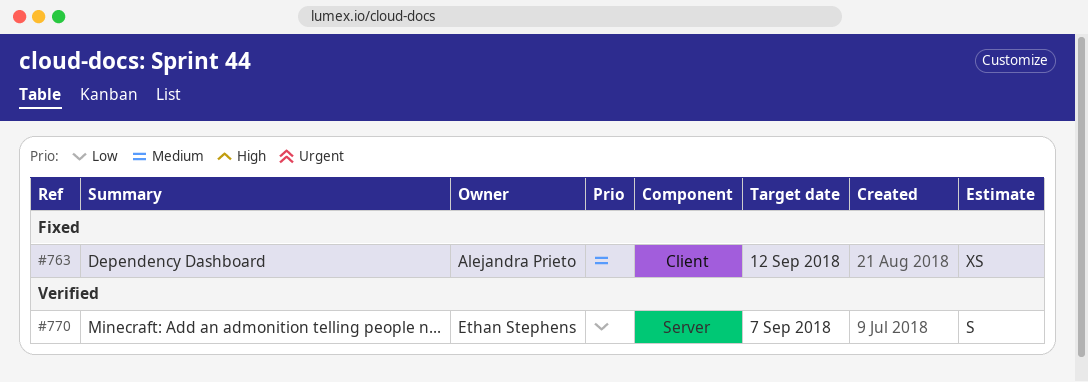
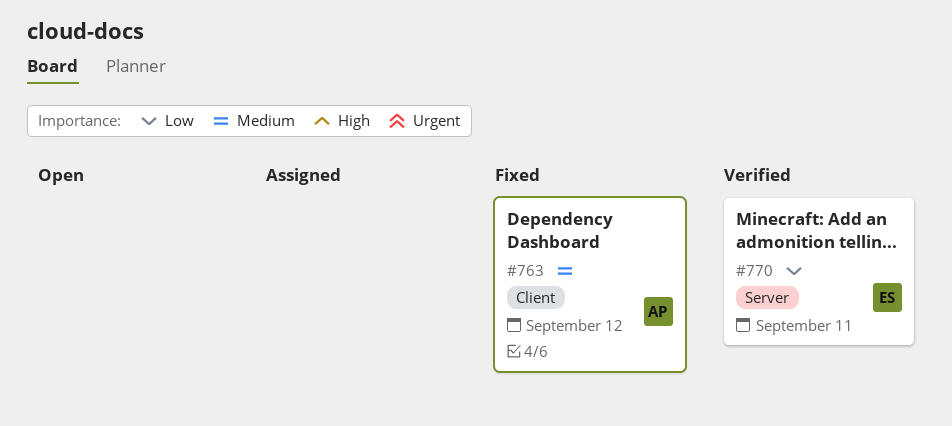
#770, due: Sep 7 -> Sep 11

